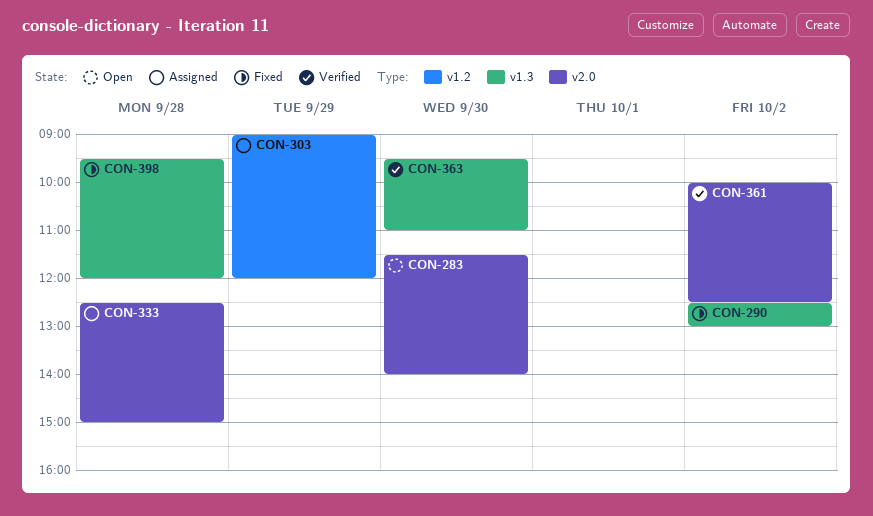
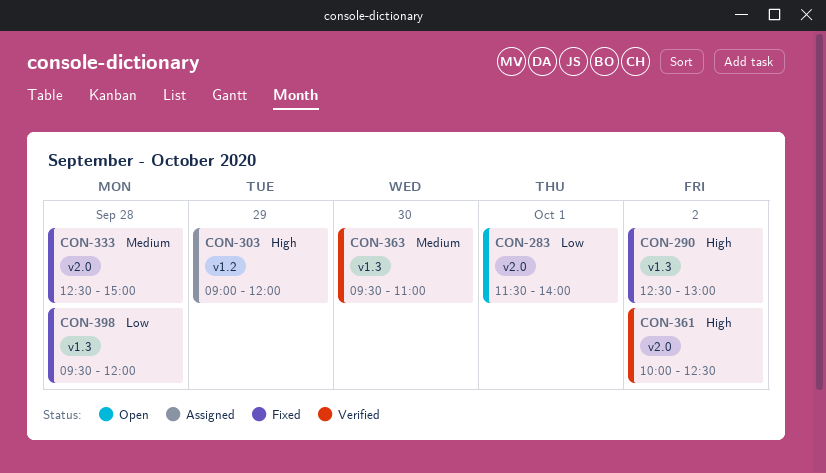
CON-283, day: Sep 30 -> Oct 1
CON-333, status: Assigned -> Fixed

